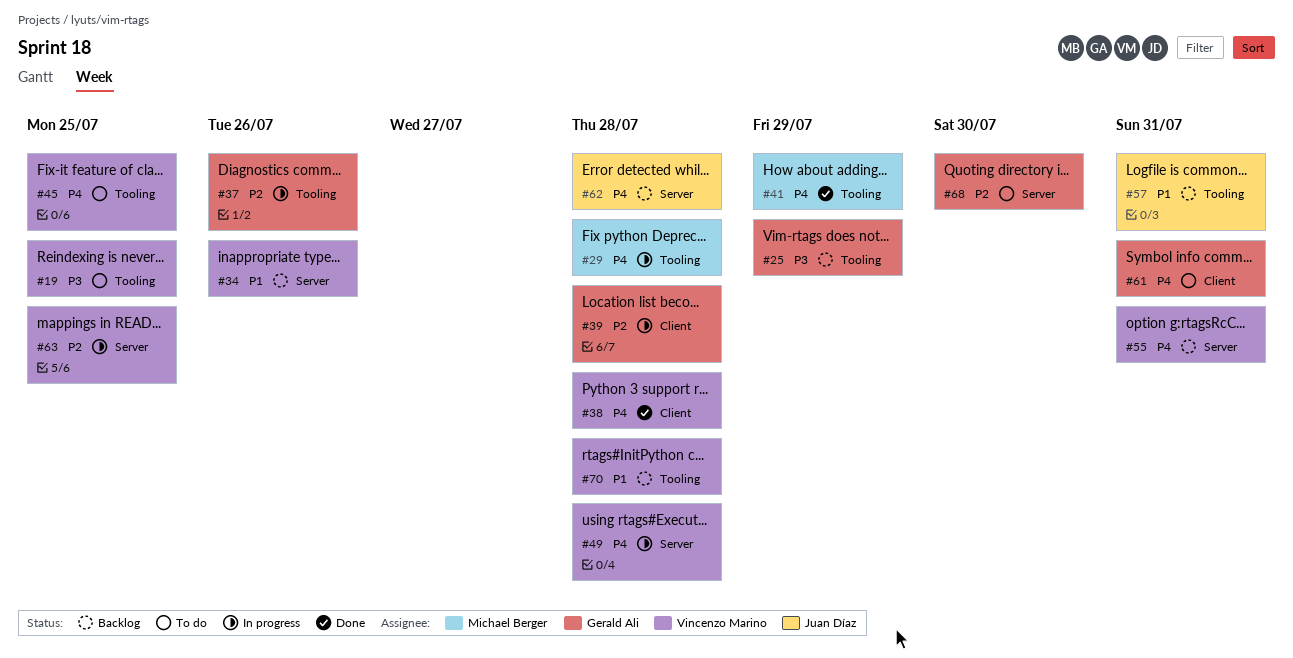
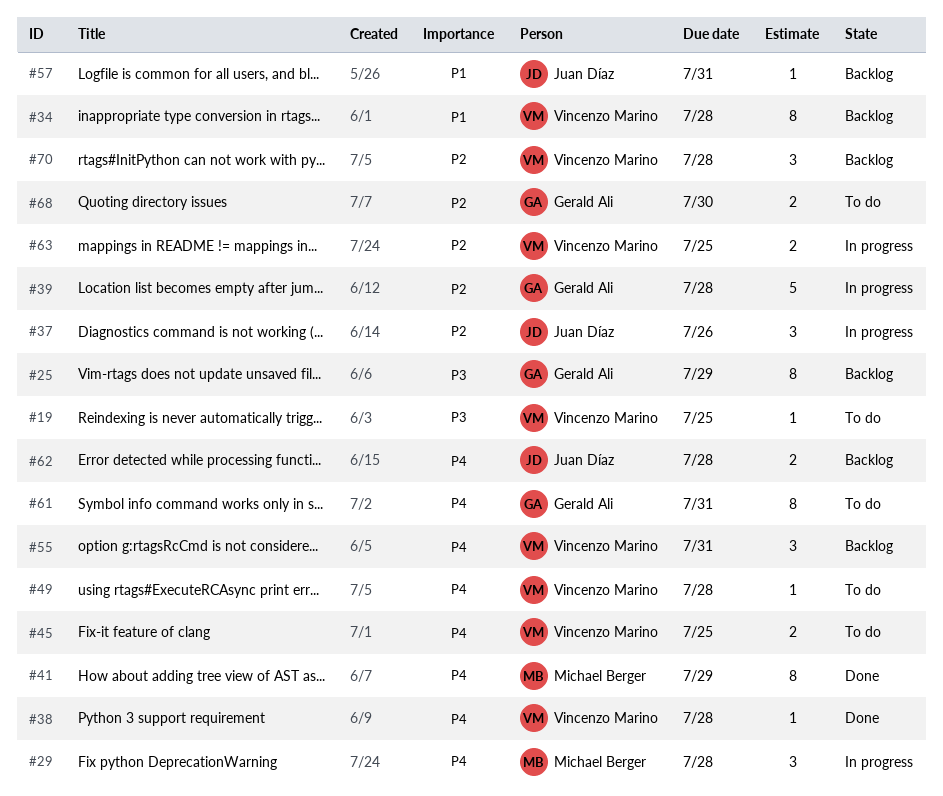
#34, due: Jul 26 -> Jul 28
#37, owner: Gerald Ali -> Juan Díaz
#49, status: In progress -> To do
#70, priority: P1 -> P2

